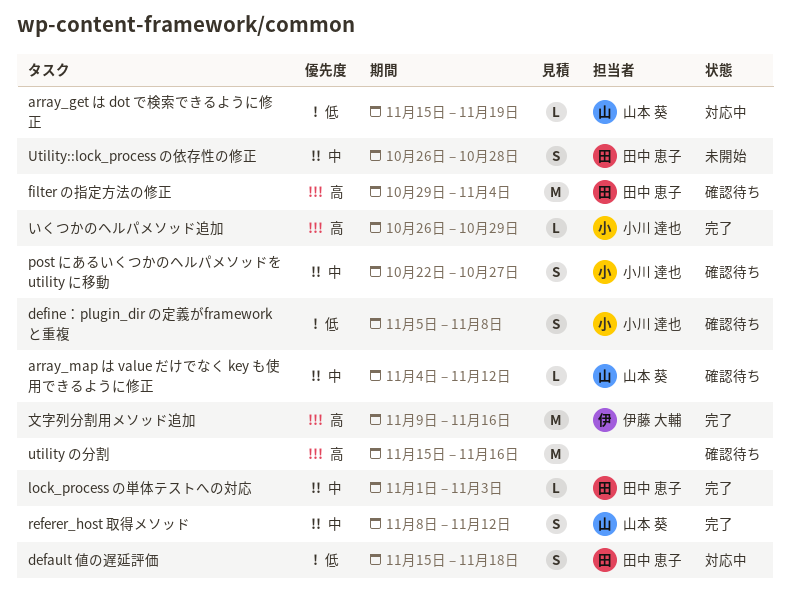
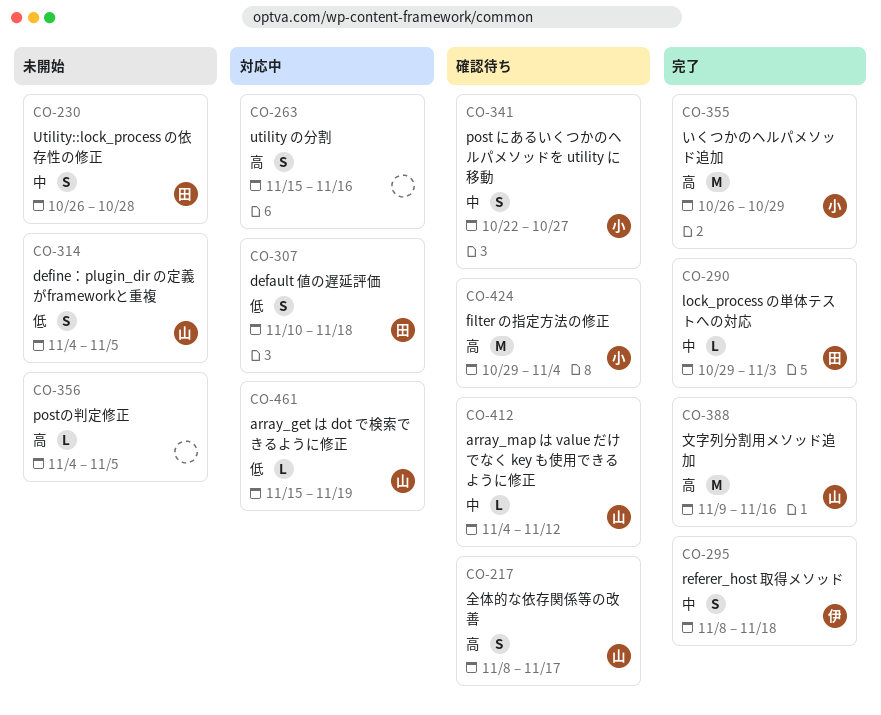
default 値の遅延評価, start: Nov 15 -> Nov 10
define：plugin_dir の定義がframeworkと重複, status: 確認待ち -> 未開始
define：plugin_dir の定義がframeworkと重複, owner: 小川 達也 -> 山本 葵
define：plugin_dir の定義がframeworkと重複, start: Nov 5 -> Nov 4
define：plugin_dir の定義がframeworkと重複, due: Nov 8 -> Nov 5
filter の指定方法の修正, owner: 田中 恵子 -> 小川 達也
lock_process の単体テストへの対応, start: Nov 1 -> Oct 29
postの判定修正: none -> present
referer_host 取得メソッド, owner: 山本 葵 -> 伊藤 大輔
referer_host 取得メソッド, due: Nov 12 -> Nov 18
utility の分割, status: 確認待ち -> 対応中
utility の分割, estimate: M -> S
いくつかのヘルパメソッド追加, estimate: L -> M
全体的な依存関係等の改善: none -> present
文字列分割用メソッド追加, owner: 伊藤 大輔 -> 山本 葵

